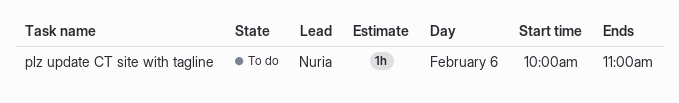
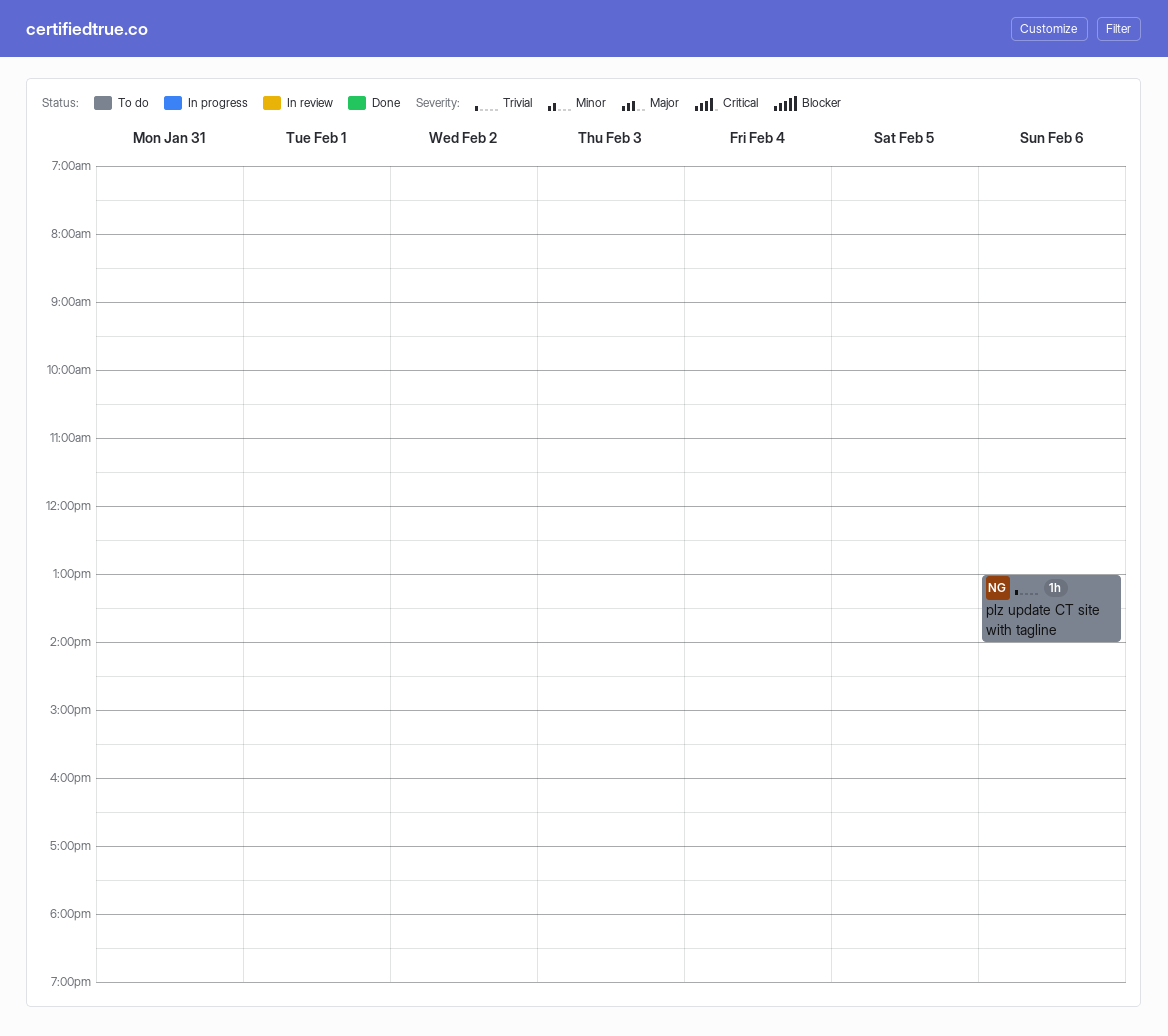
plz update CT site with tagline, begins: 10:00 -> 13:00
plz update CT site with tagline, ends: 11:00 -> 14:00

